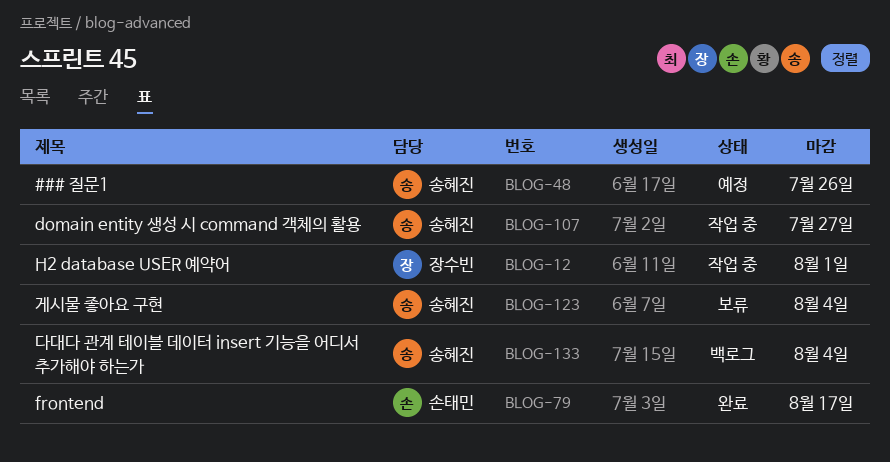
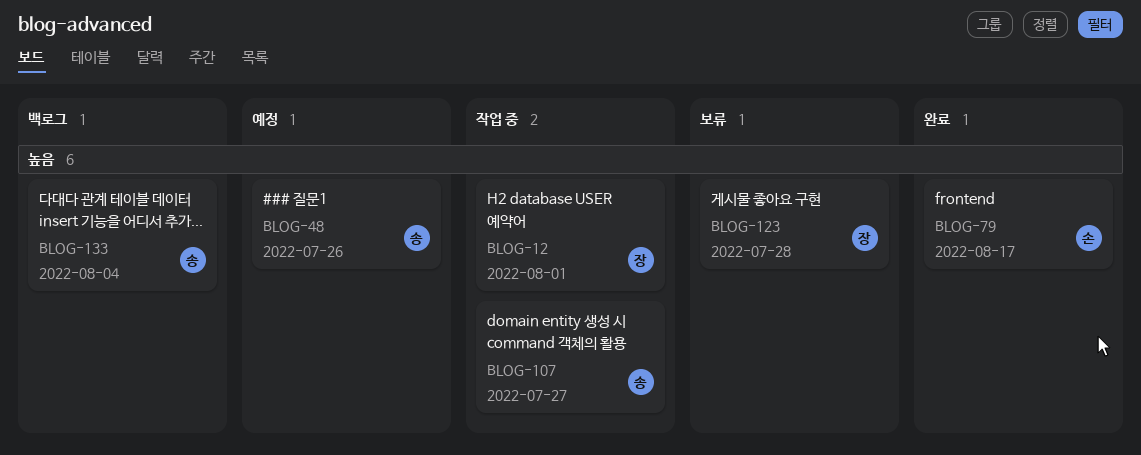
BLOG-123, owner: 송혜진 -> 장수빈
BLOG-123, due: Aug 4 -> Jul 28

